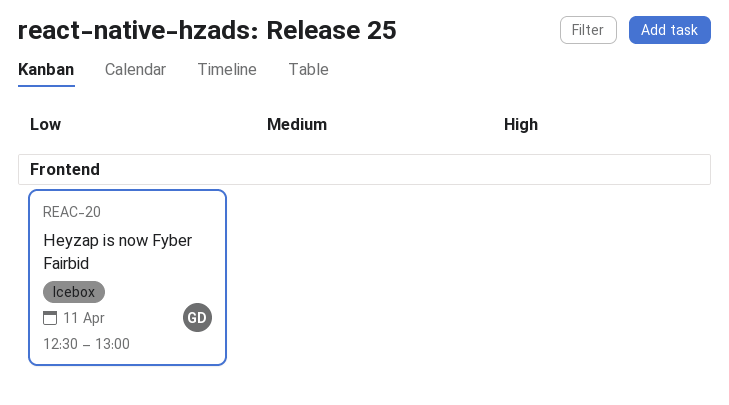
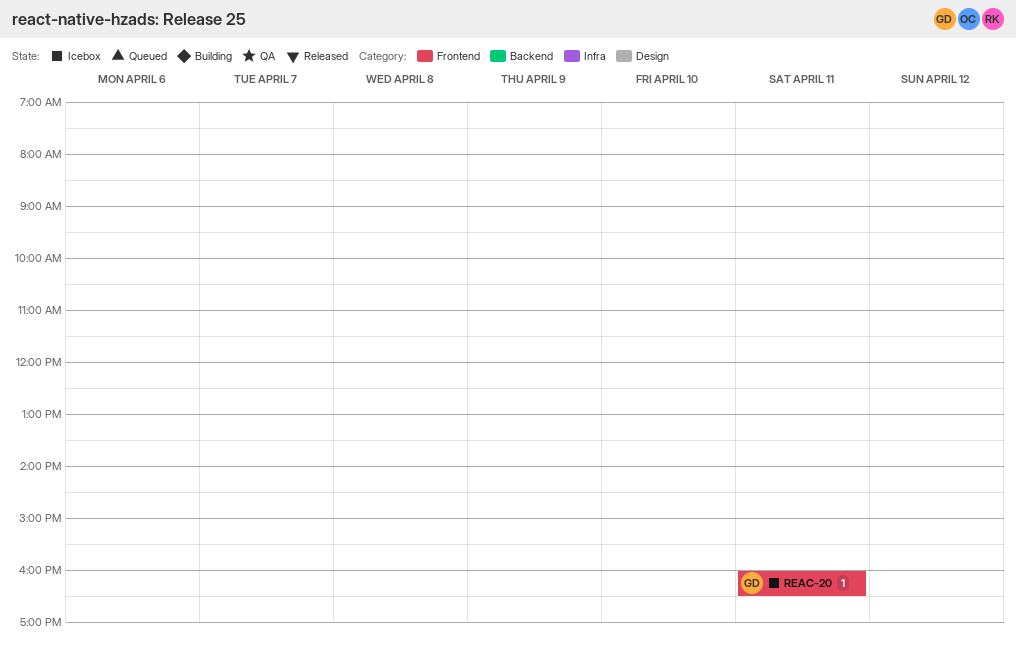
REAC-20, begins: 12:30 -> 16:00
REAC-20, ends: 13:00 -> 16:30

